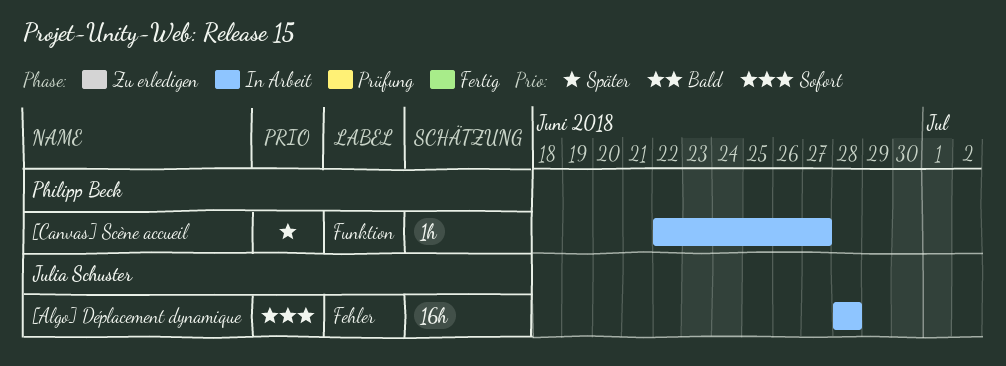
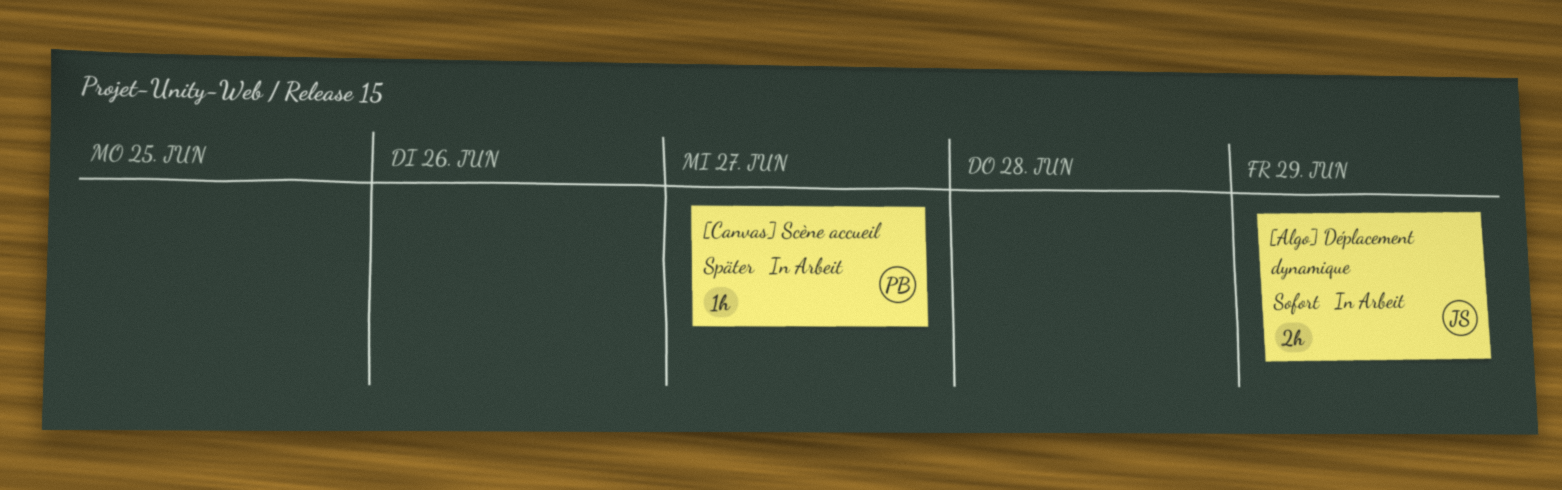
[Algo] Déplacement dynamique, estimate: 16h -> 2h
[Algo] Déplacement dynamique, due: Jun 28 -> Jun 29

